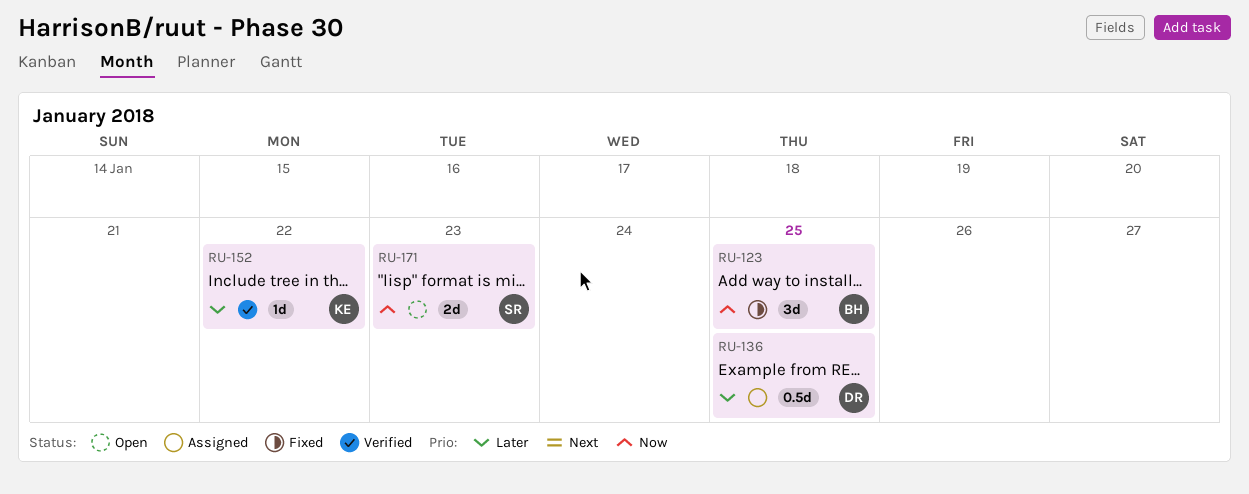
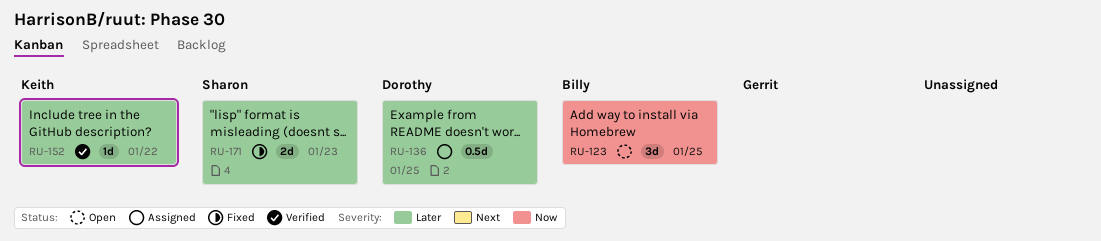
RU-123, status: Fixed -> Open
RU-171, status: Open -> Fixed
RU-171, priority: Now -> Later

